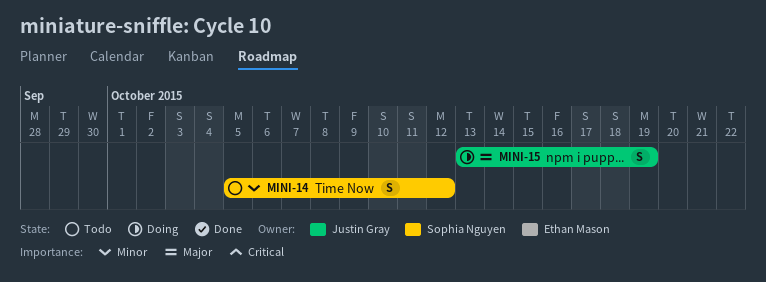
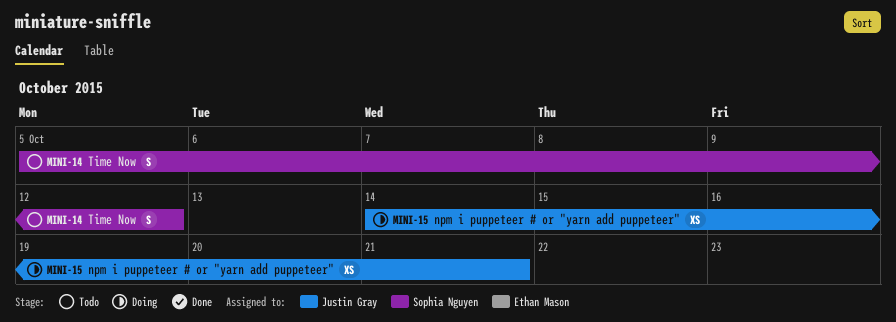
MINI-15, estimate: S -> XS
MINI-15, start: Oct 13 -> Oct 14
MINI-15, due: Oct 19 -> Oct 21

